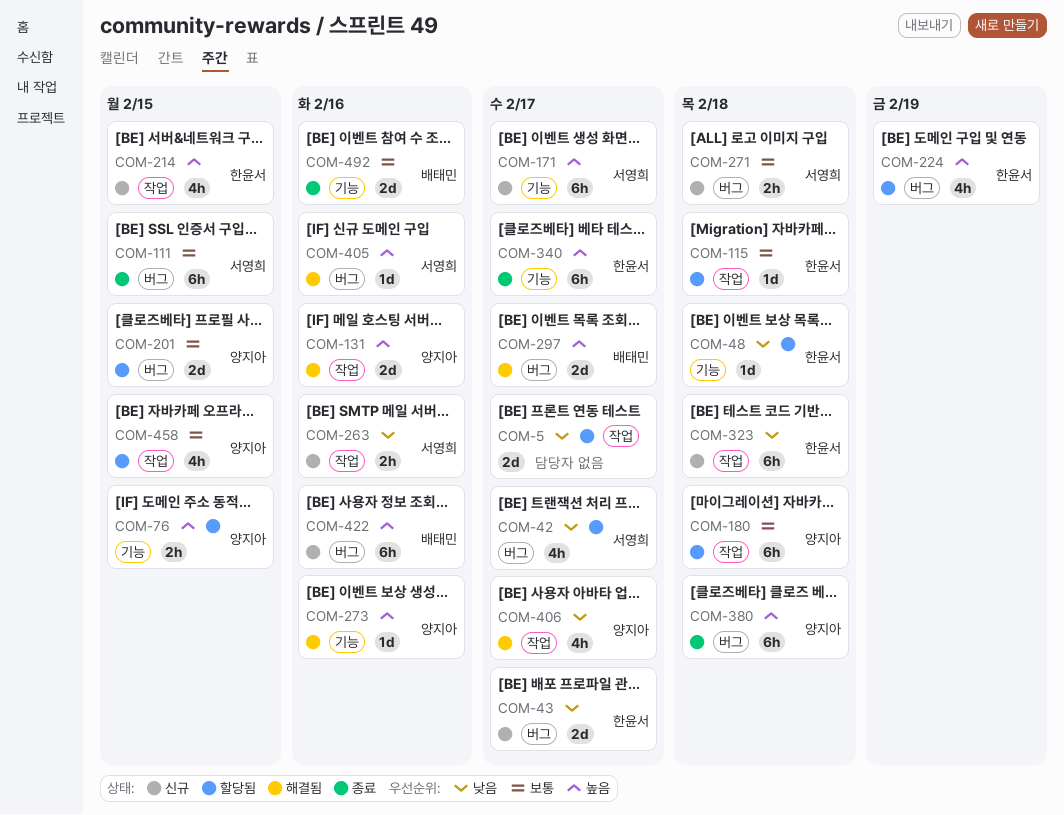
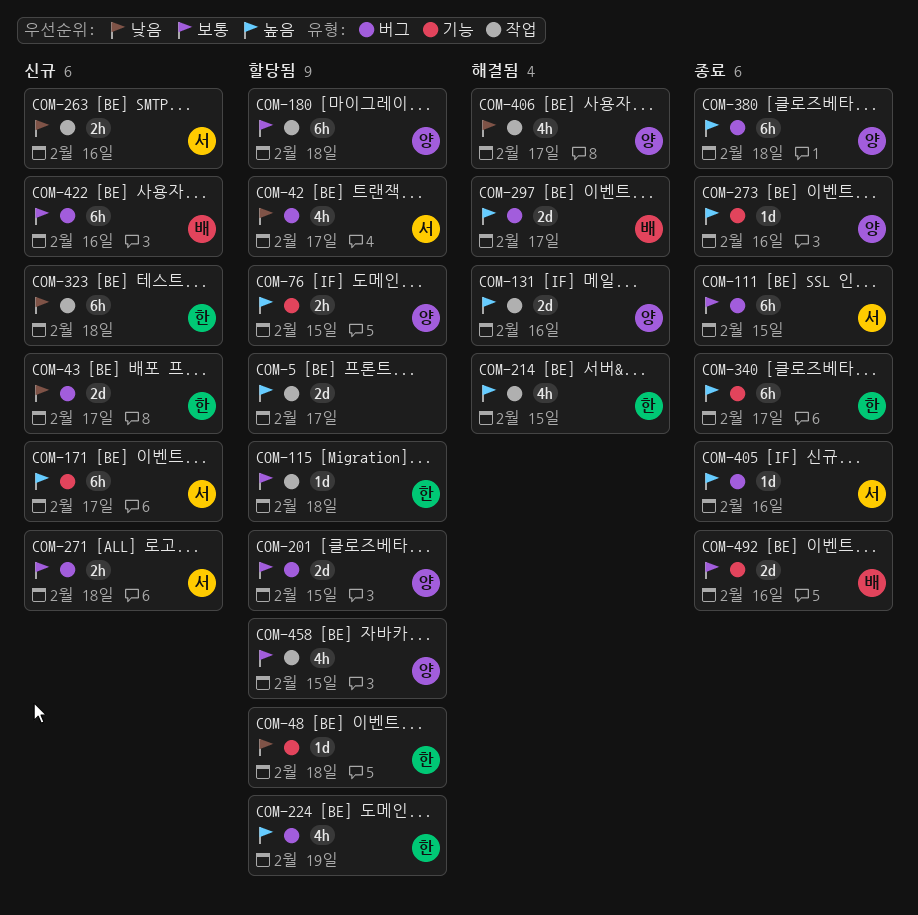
COM-5, priority: 낮음 -> 높음
COM-214, status: 신규 -> 해결됨
COM-273, status: 해결됨 -> 종료
COM-405, status: 해결됨 -> 종료
COM-422, priority: 높음 -> 보통

